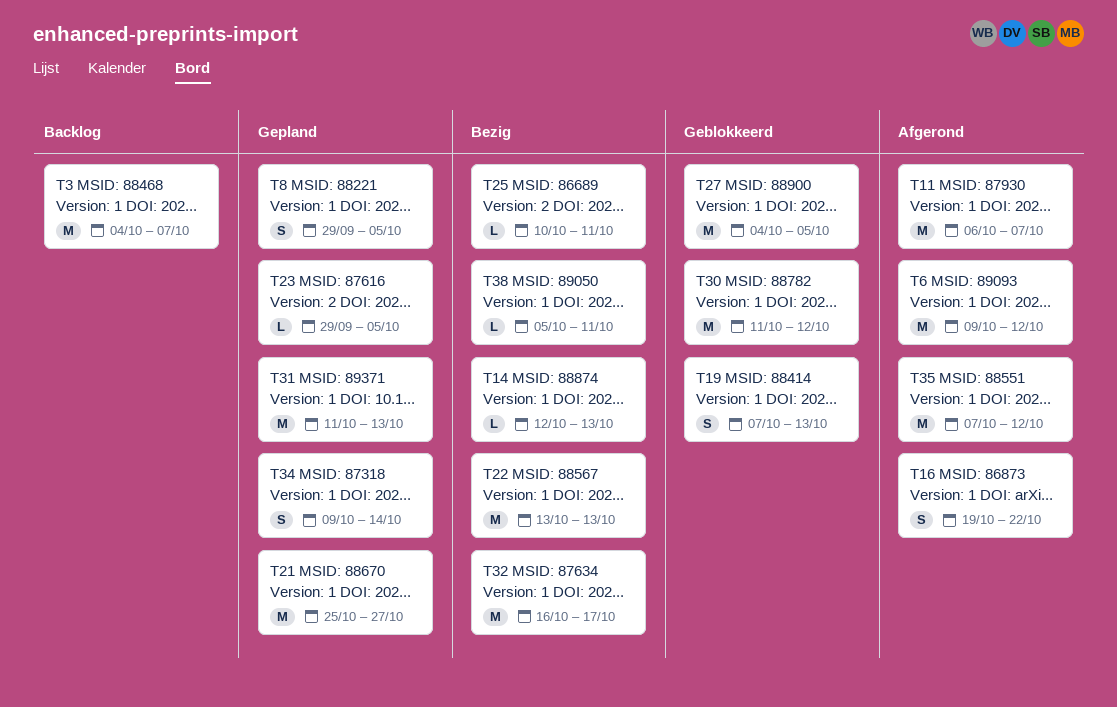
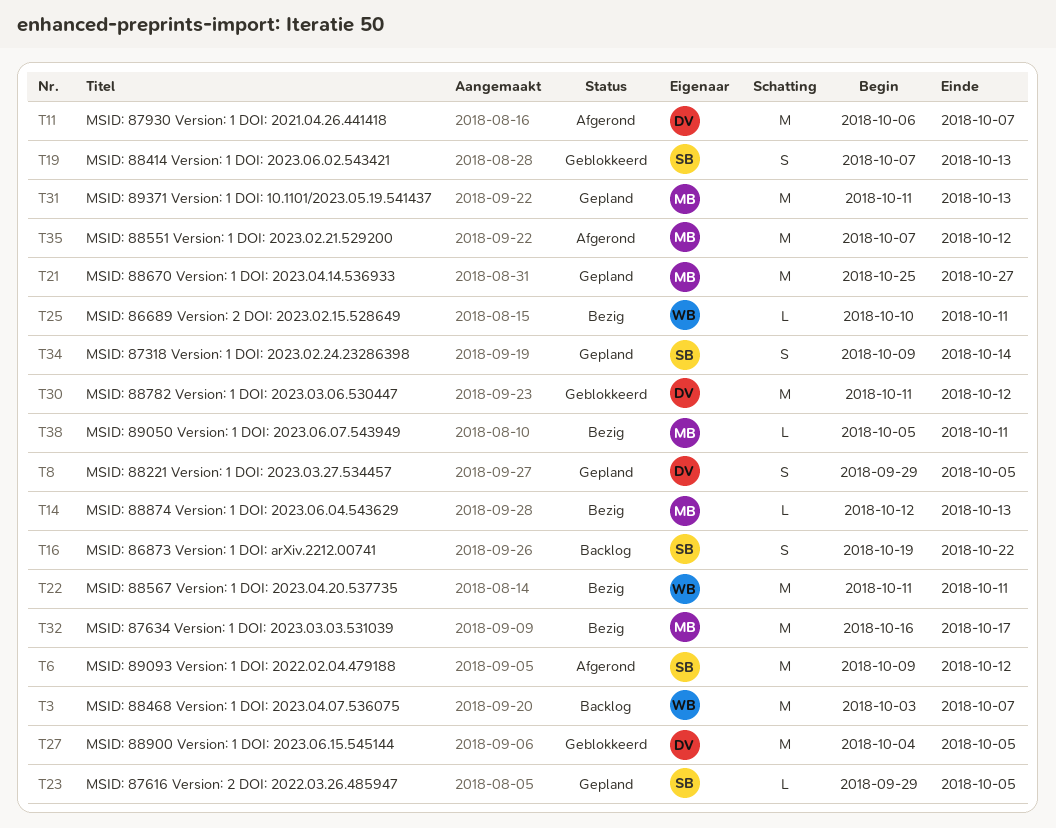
T3, start: Oct 4 -> Oct 3
T16, status: Afgerond -> Backlog
T22, start: Oct 13 -> Oct 11
T22, due: Oct 13 -> Oct 11

